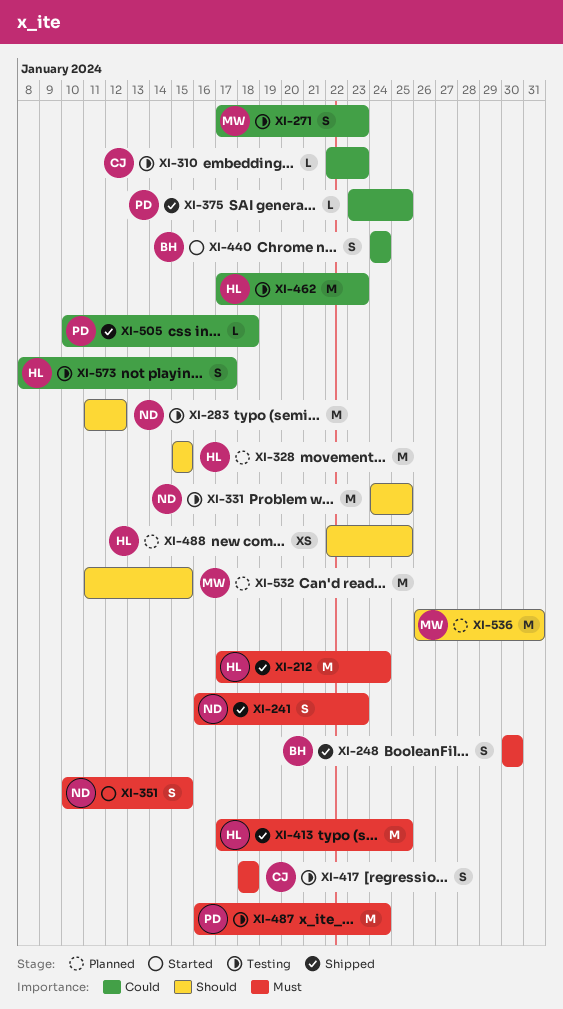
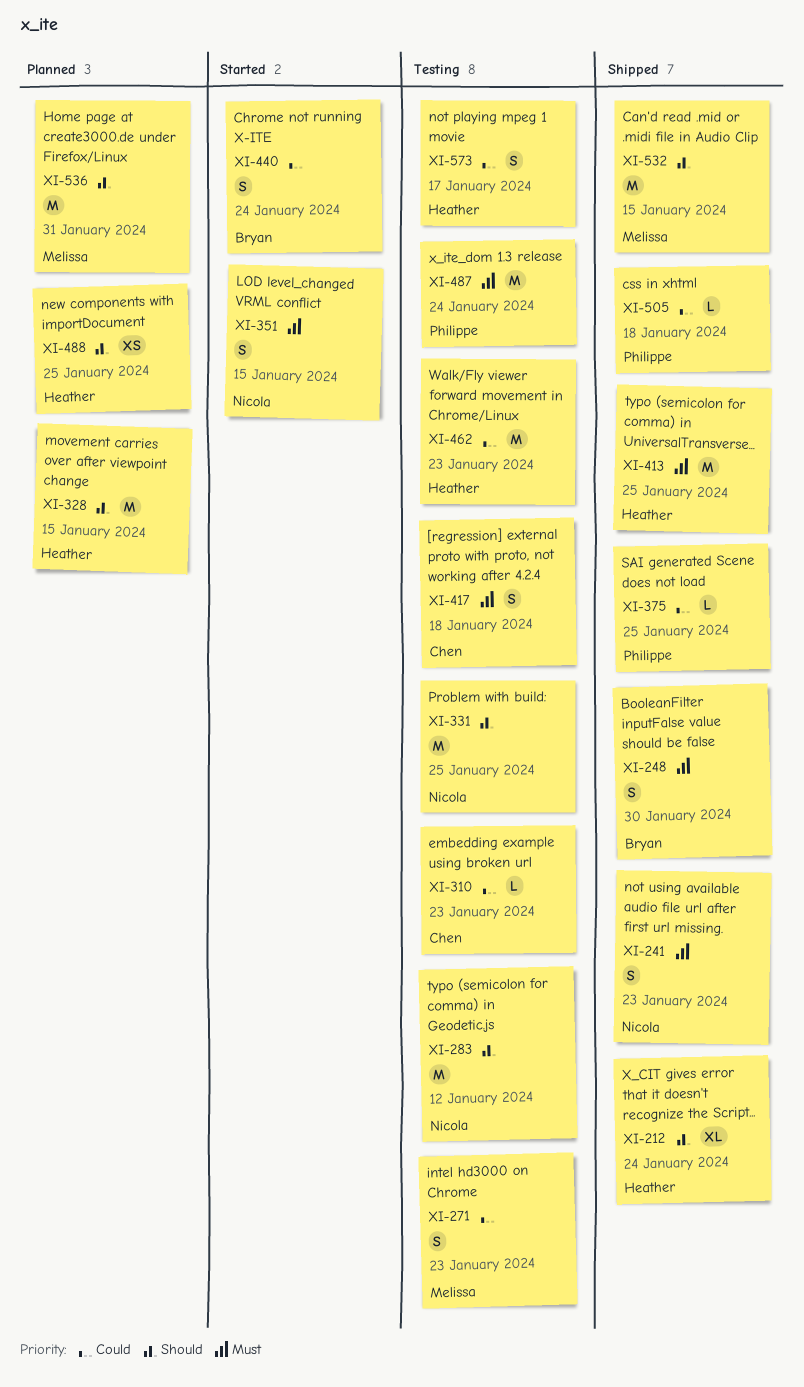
XI-212, priority: Must -> Should
XI-212, estimate: M -> XL
XI-532, status: Planned -> Shipped

